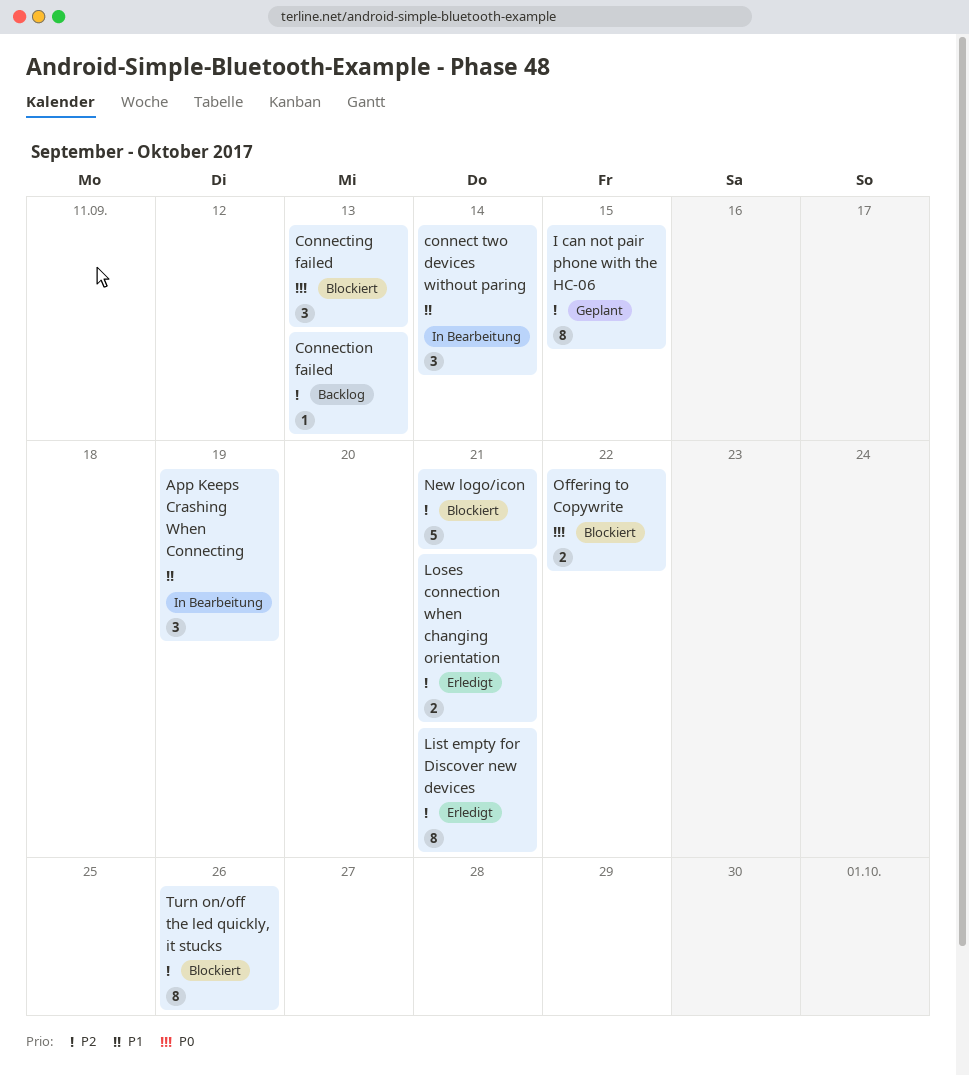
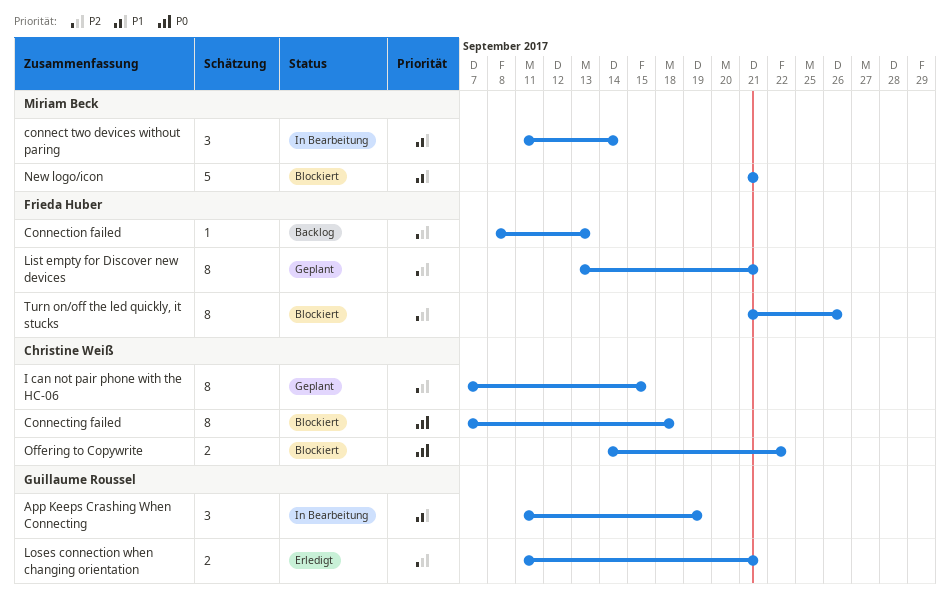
Connecting failed, estimate: 3 -> 8
Connecting failed, due: Sep 13 -> Sep 18
List empty for Discover new devices, status: Erledigt -> Geplant
New logo/icon, priority: P2 -> P1

